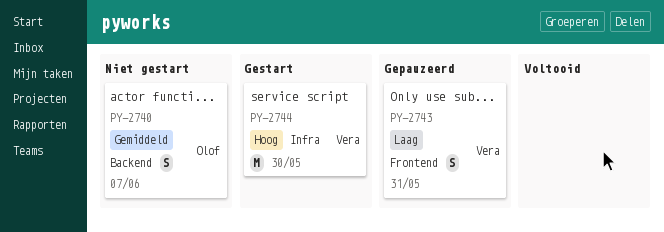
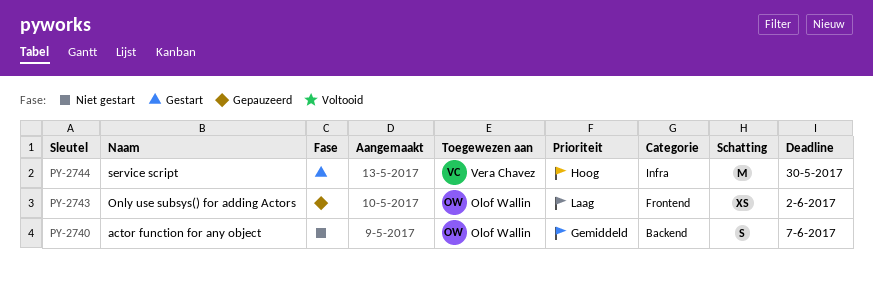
PY-2743, owner: Vera Chavez -> Olof Wallin
PY-2743, estimate: S -> XS
PY-2743, due: May 31 -> Jun 2

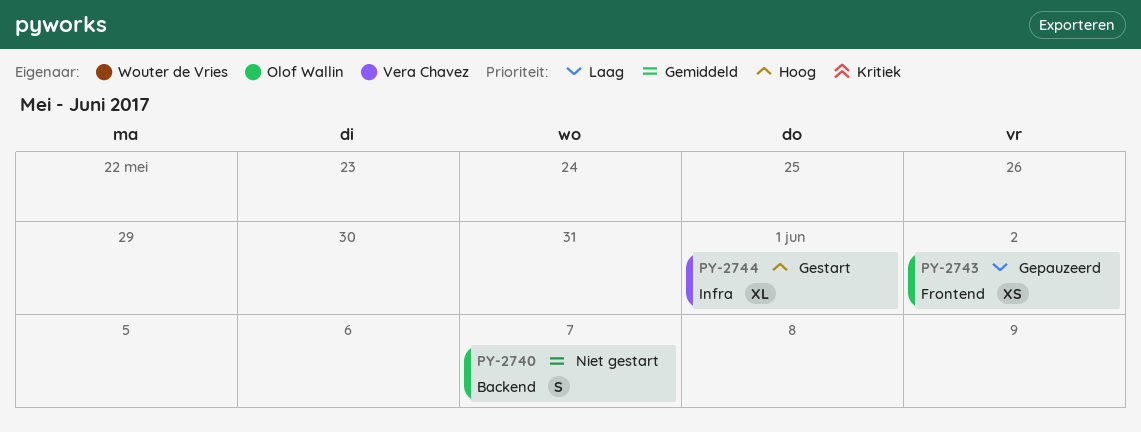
PY-2744, estimate: M -> XL
PY-2744, due: May 30 -> Jun 1

